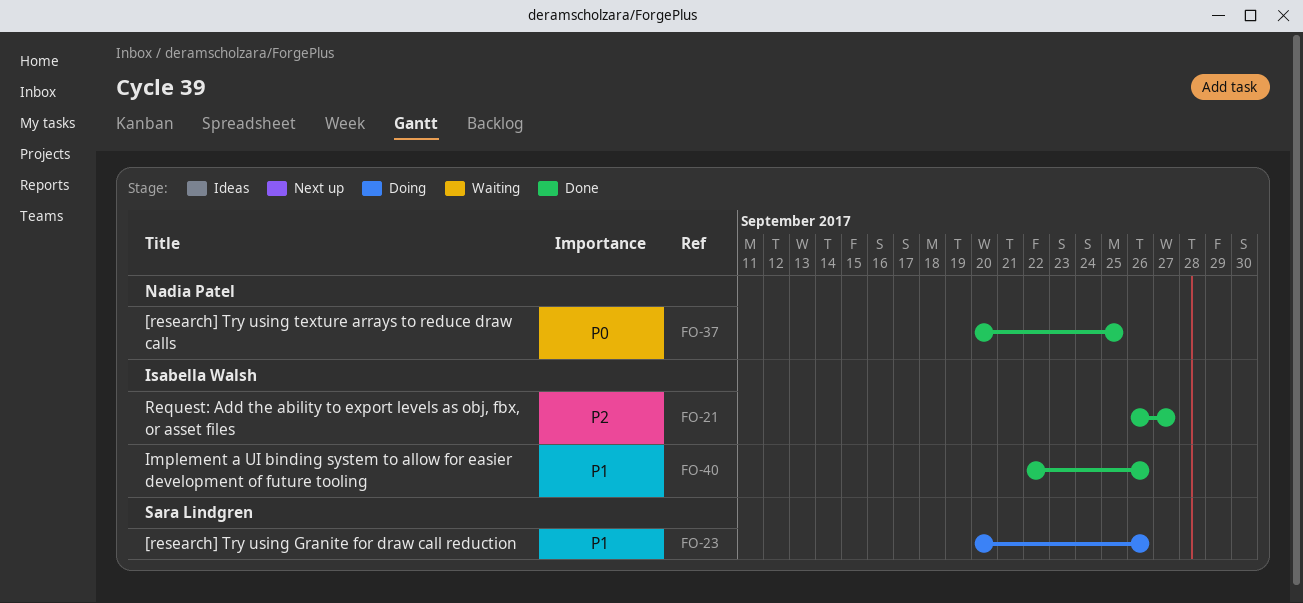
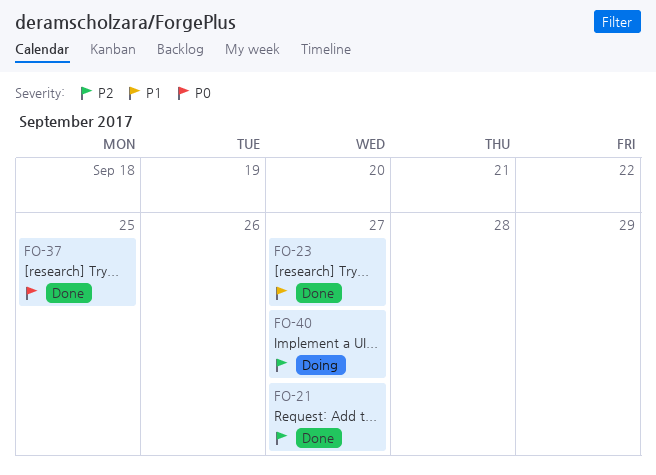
FO-23, status: Doing -> Done
FO-23, due: Sep 26 -> Sep 27
FO-40, status: Done -> Doing
FO-40, priority: P1 -> P2
FO-40, due: Sep 26 -> Sep 27

